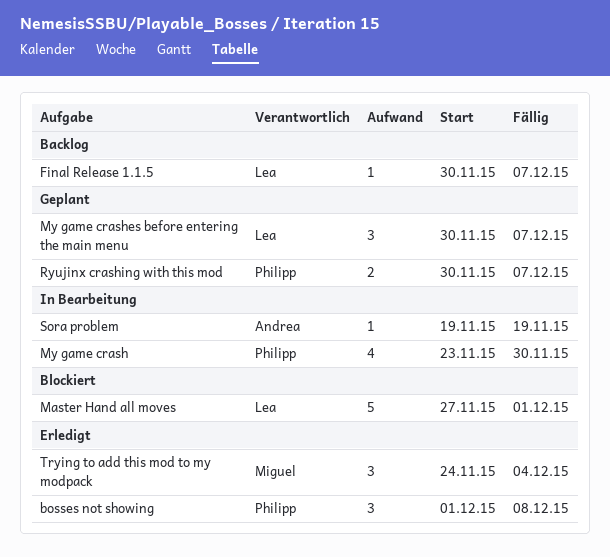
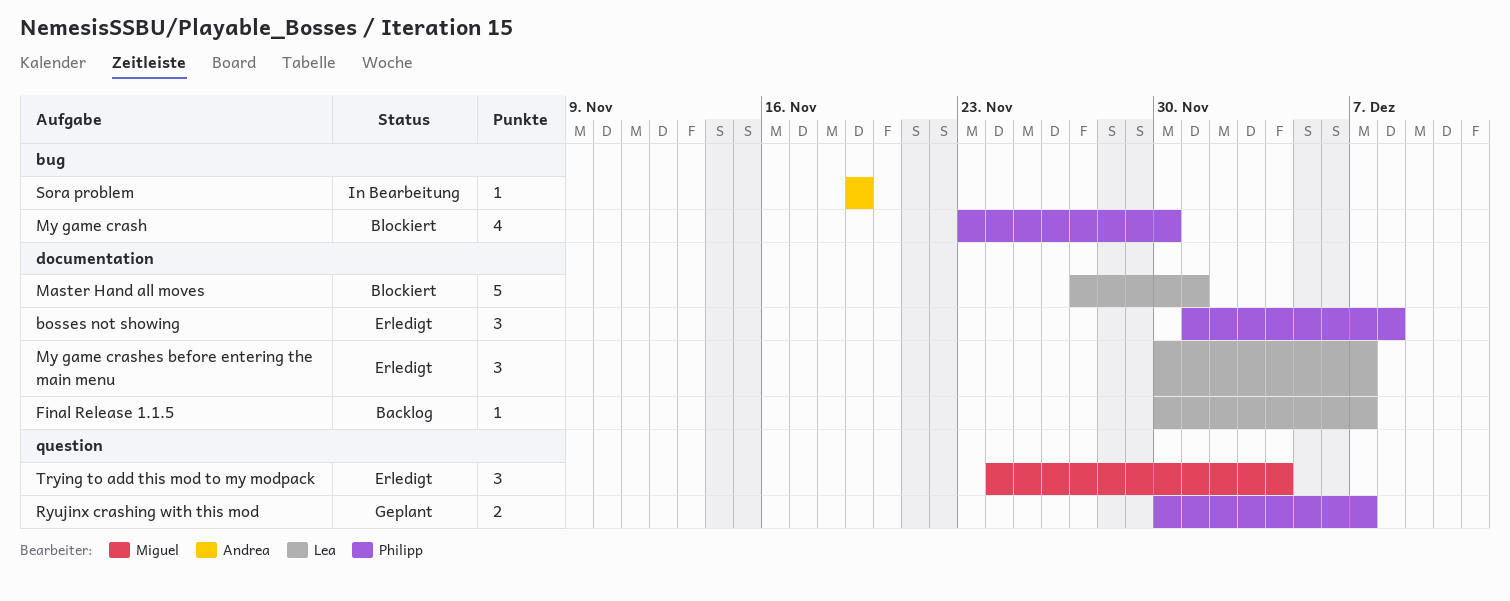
My game crash, status: In Bearbeitung -> Blockiert
My game crashes before entering the main menu, status: Geplant -> Erledigt

